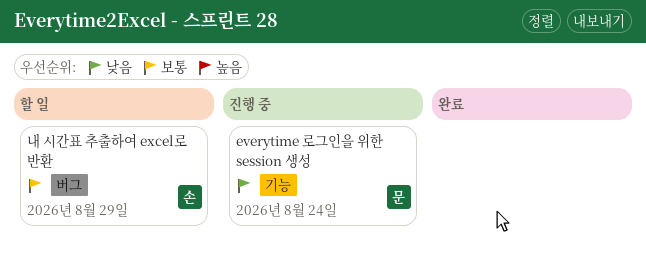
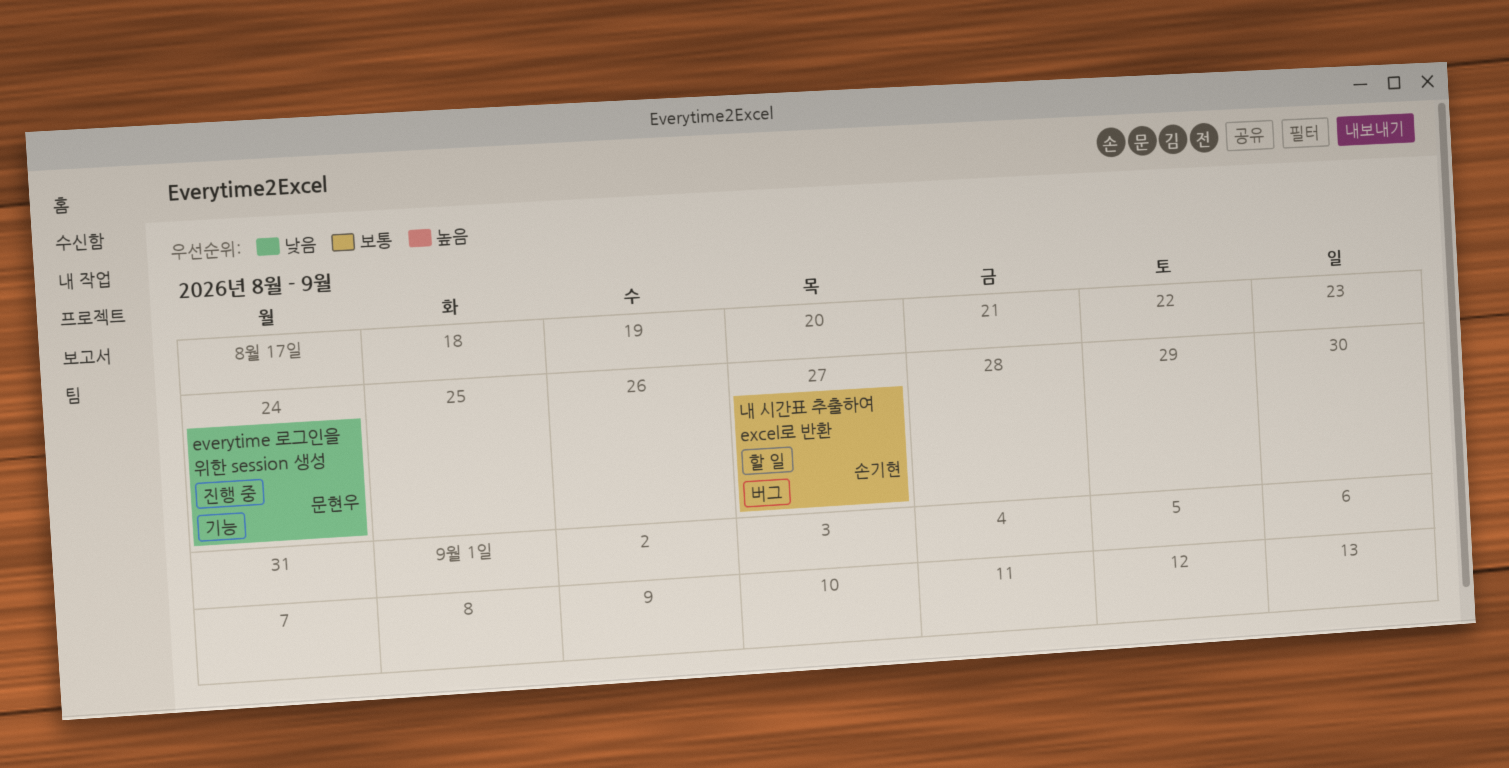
내 시간표 추출하여 excel로 반환, due: Aug 29 -> Aug 27

